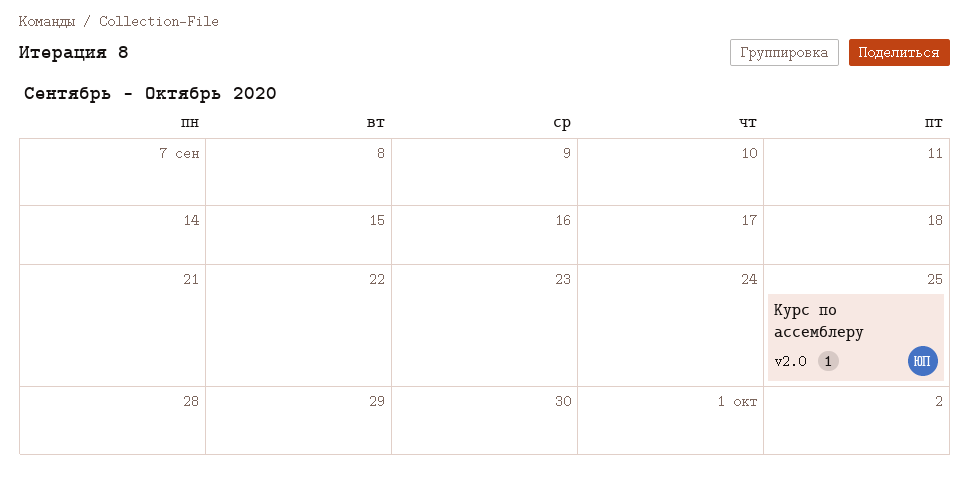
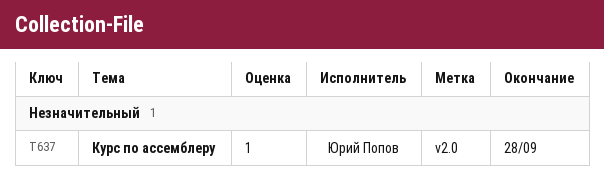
Курс по ассемблеру, due: Sep 25 -> Sep 28

